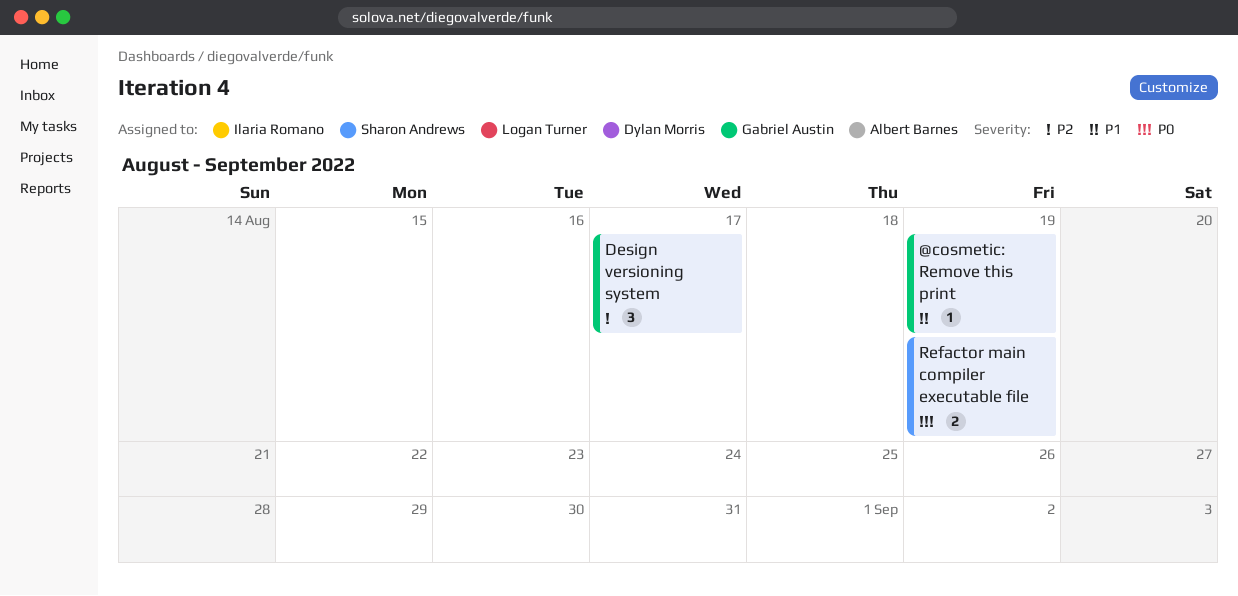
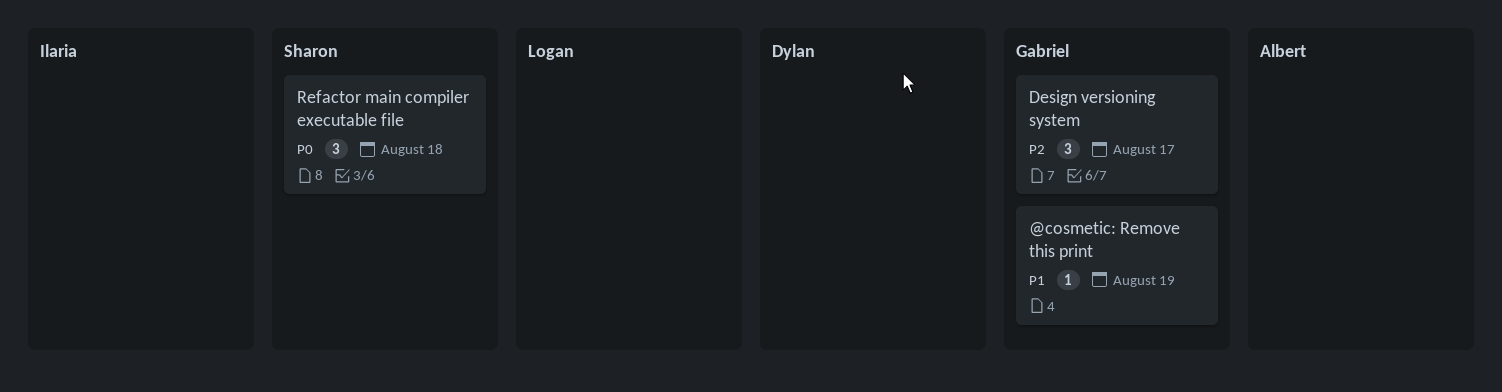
Refactor main compiler executable file, estimate: 2 -> 3
Refactor main compiler executable file, due: Aug 19 -> Aug 18

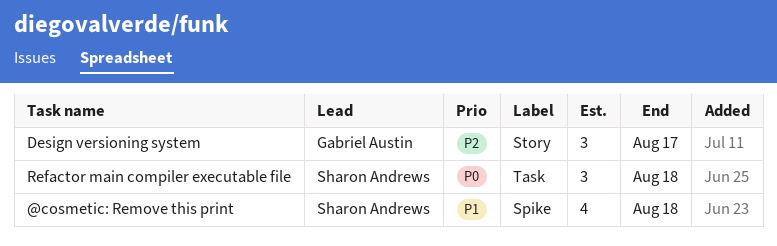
@cosmetic: Remove this print, owner: Gabriel Austin -> Sharon Andrews
@cosmetic: Remove this print, estimate: 1 -> 4
@cosmetic: Remove this print, due: Aug 19 -> Aug 18

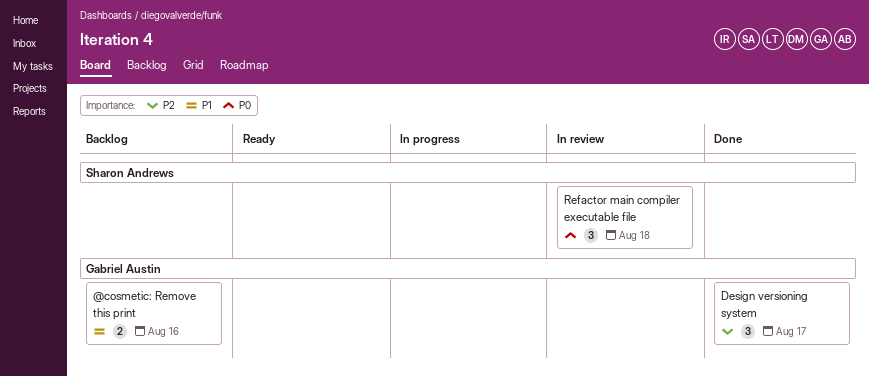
@cosmetic: Remove this print, owner: Sharon Andrews -> Gabriel Austin
@cosmetic: Remove this print, estimate: 4 -> 2
@cosmetic: Remove this print, due: Aug 18 -> Aug 16

